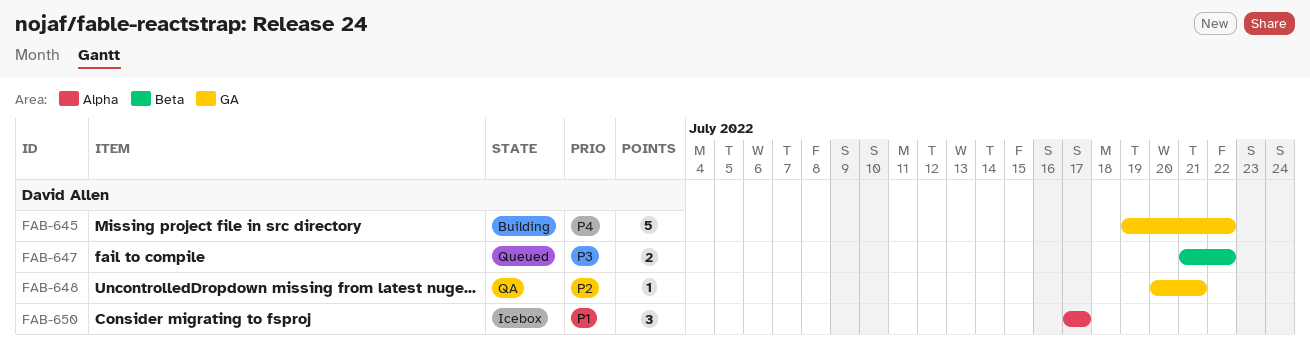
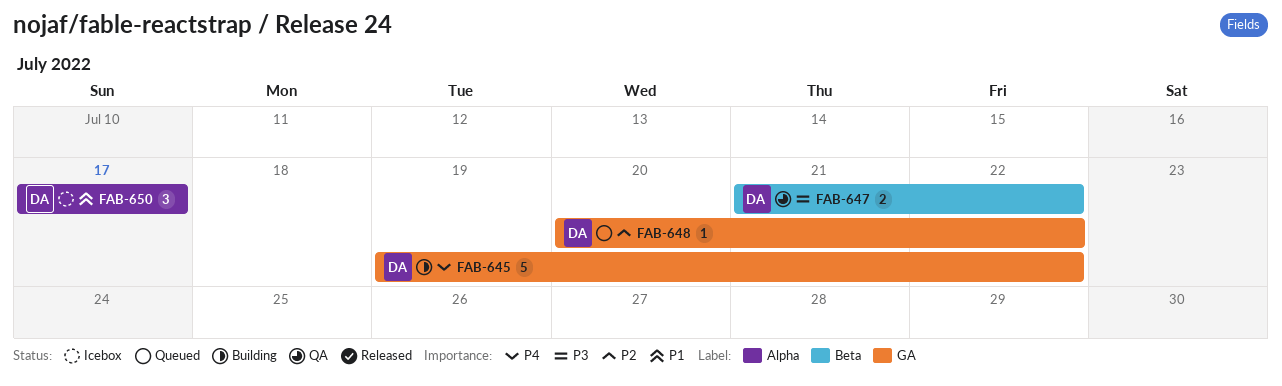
FAB-647, status: Queued -> QA
FAB-648, status: QA -> Queued
FAB-648, due: Jul 21 -> Jul 22

